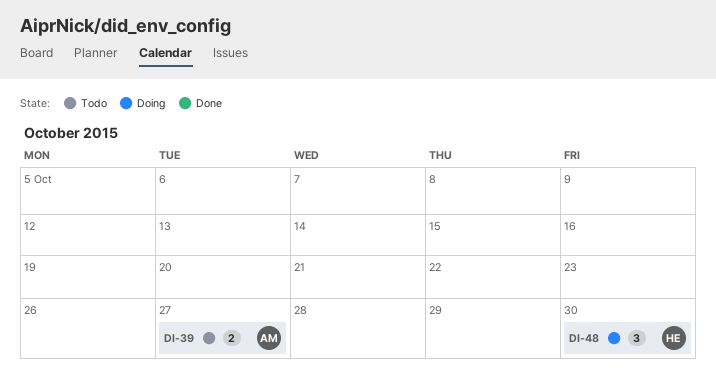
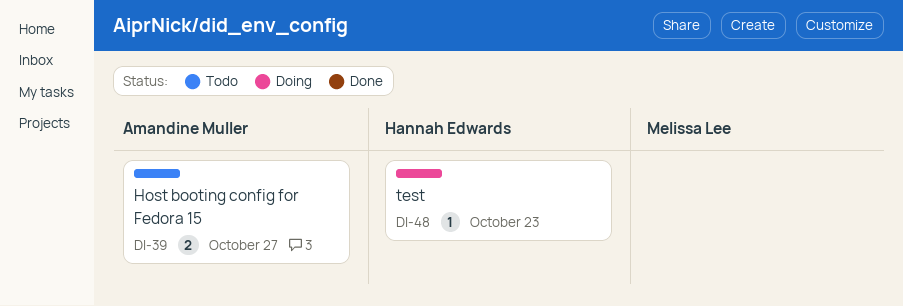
DI-48, estimate: 3 -> 1
DI-48, due: Oct 30 -> Oct 23

